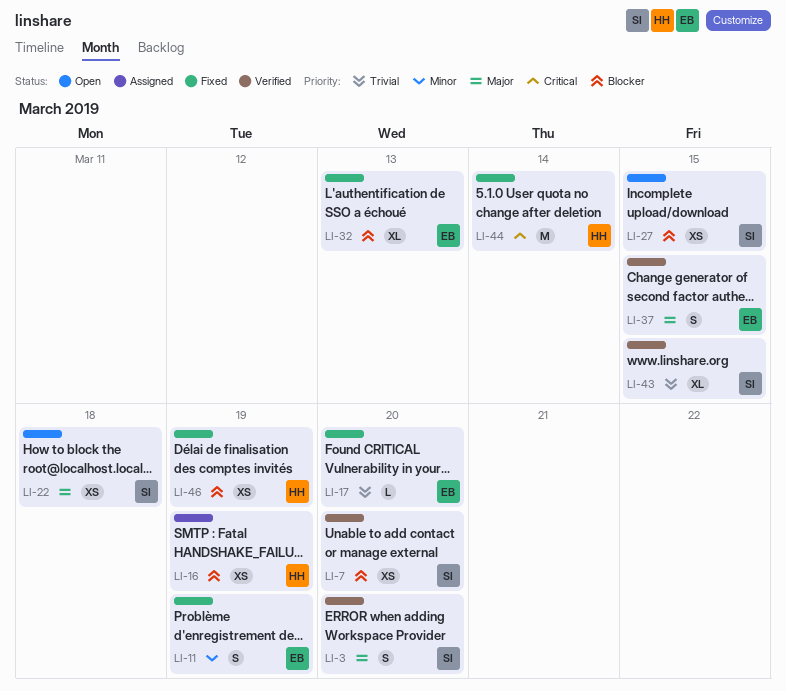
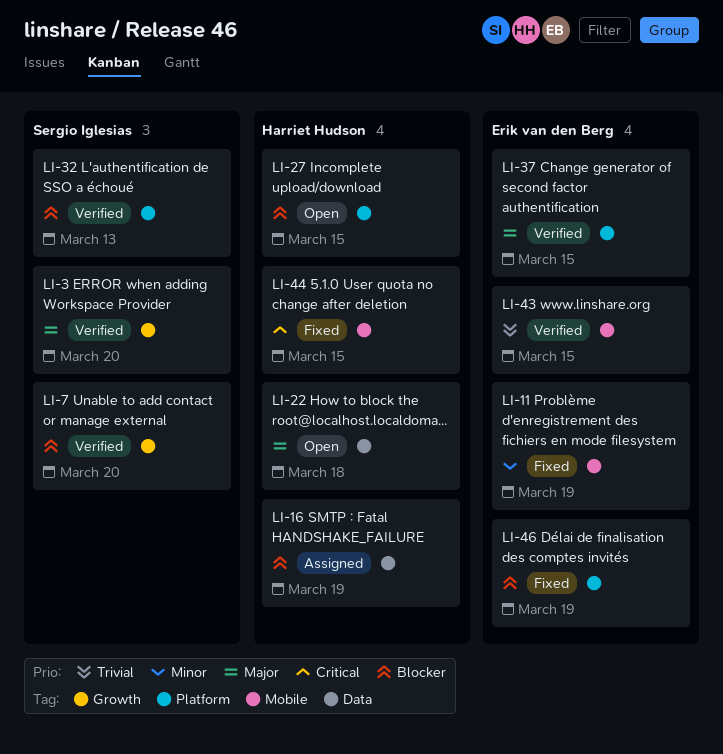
LI-17: present -> none
LI-22, owner: Sergio Iglesias -> Harriet Hudson
LI-27, owner: Sergio Iglesias -> Harriet Hudson
LI-32, status: Fixed -> Verified
LI-32, owner: Erik van den Berg -> Sergio Iglesias
LI-43, owner: Sergio Iglesias -> Erik van den Berg
LI-44, due: Mar 14 -> Mar 15
LI-46, owner: Harriet Hudson -> Erik van den Berg

